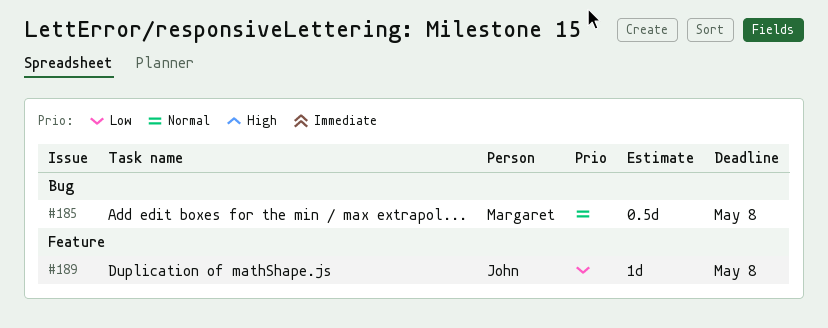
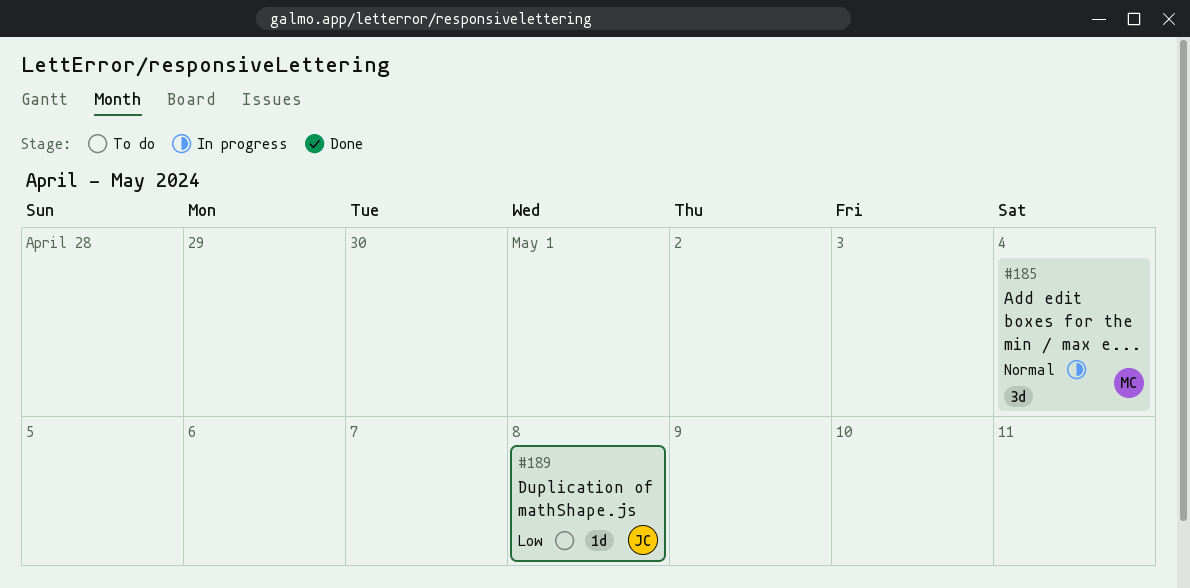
#185, estimate: 0.5d -> 3d
#185, due: May 8 -> May 4

